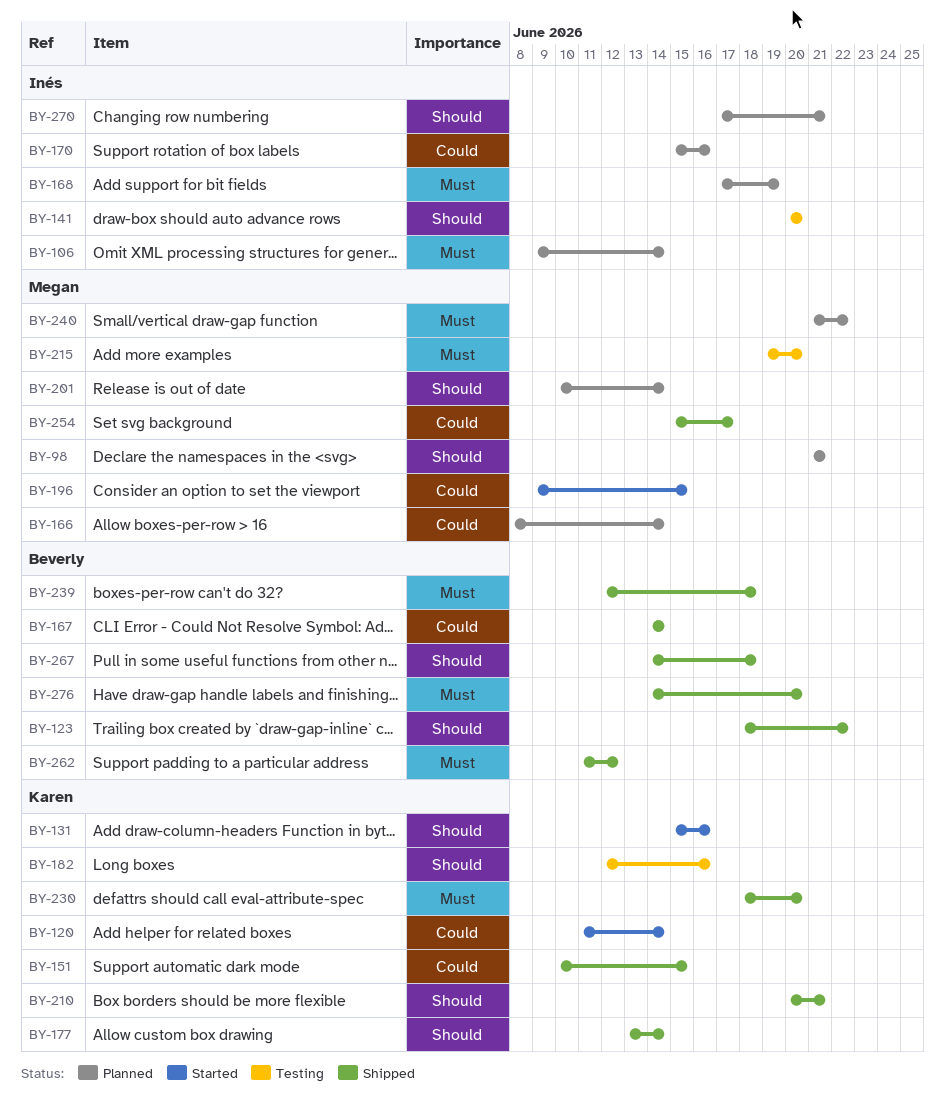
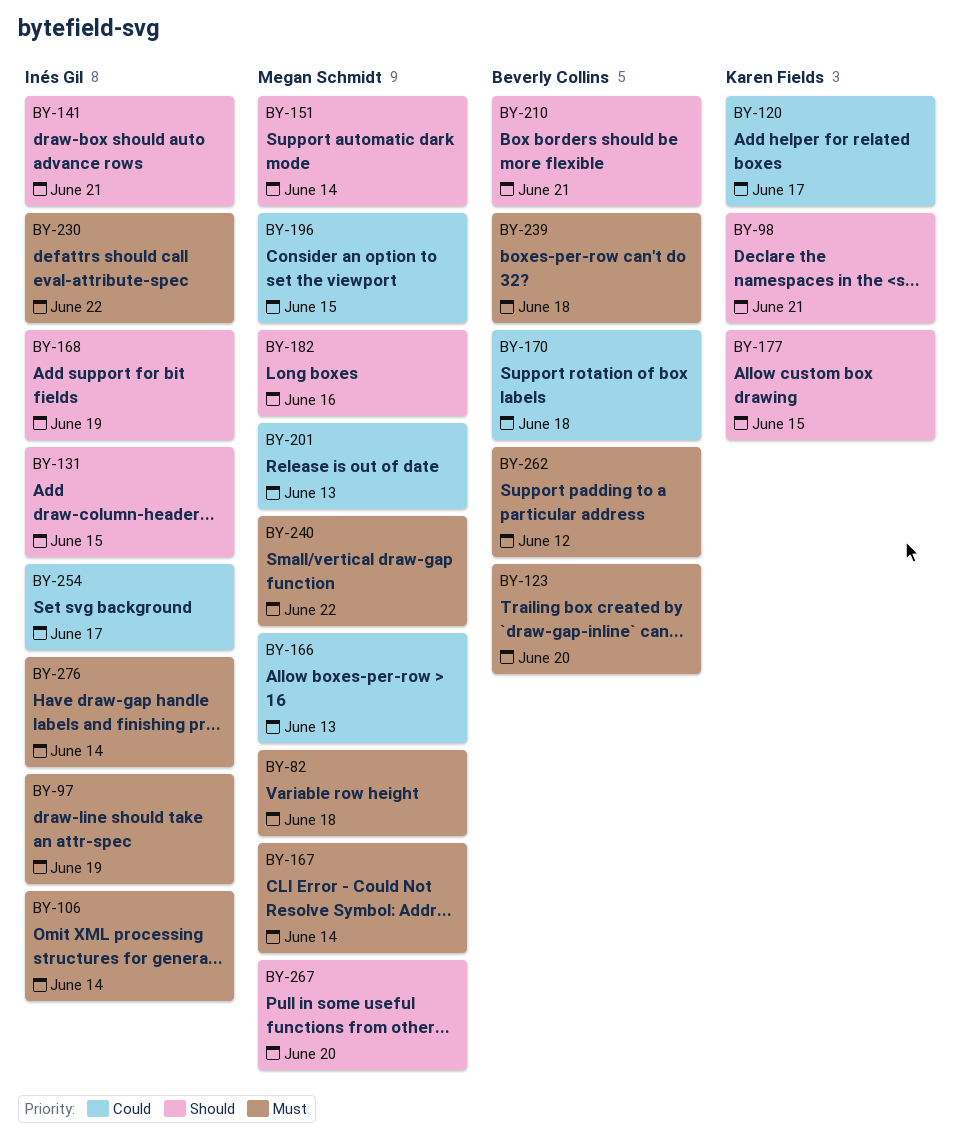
BY-82: none -> present
BY-97: none -> present
BY-98, owner: Megan Schmidt -> Karen Fields
BY-120, due: Jun 14 -> Jun 17
BY-123, priority: Should -> Must
BY-123, due: Jun 22 -> Jun 20
BY-131, owner: Karen Fields -> Inés Gil
BY-131, due: Jun 16 -> Jun 15
BY-141, due: Jun 20 -> Jun 21
BY-151, owner: Karen Fields -> Megan Schmidt
BY-151, priority: Could -> Should
BY-151, due: Jun 15 -> Jun 14
BY-166, due: Jun 14 -> Jun 13
BY-167, owner: Beverly Collins -> Megan Schmidt
BY-167, priority: Could -> Must
BY-168, priority: Must -> Should
BY-170, owner: Inés Gil -> Beverly Collins
BY-170, due: Jun 16 -> Jun 18
BY-177, due: Jun 14 -> Jun 15
BY-182, owner: Karen Fields -> Megan Schmidt
BY-201, priority: Should -> Could
BY-201, due: Jun 14 -> Jun 13
BY-210, owner: Karen Fields -> Beverly Collins
BY-215: present -> none
BY-230, owner: Karen Fields -> Inés Gil
BY-230, due: Jun 20 -> Jun 22
BY-254, owner: Megan Schmidt -> Inés Gil
BY-267, owner: Beverly Collins -> Megan Schmidt
BY-267, due: Jun 18 -> Jun 20
BY-270: present -> none
BY-276, owner: Beverly Collins -> Inés Gil
BY-276, due: Jun 20 -> Jun 14

